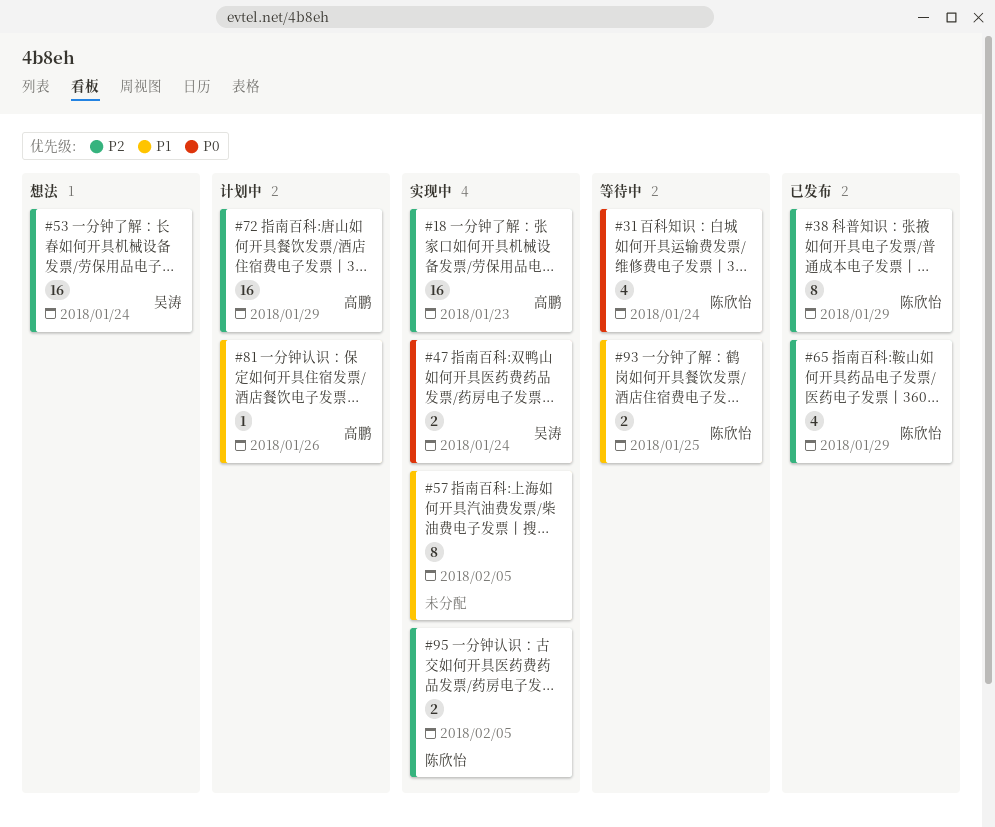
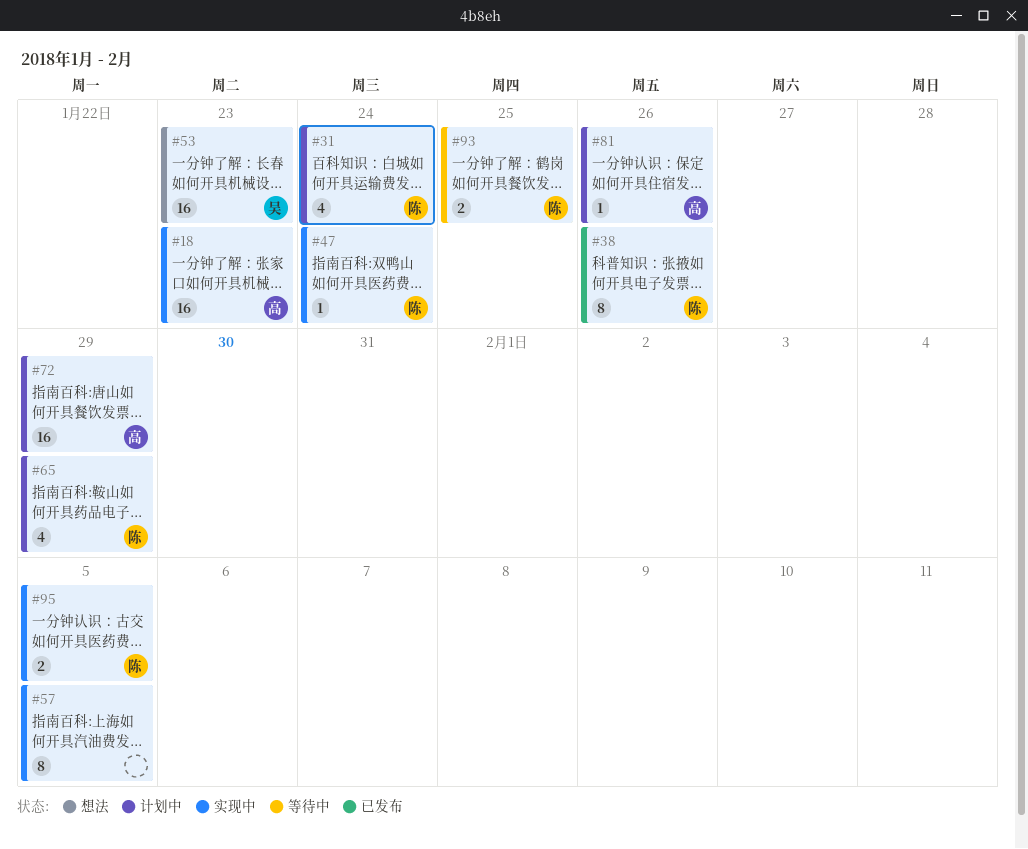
#31, status: 等待中 -> 计划中
#38, due: Jan 29 -> Jan 26
#47, owner: 吴涛 -> 陈欣怡
#47, estimate: 2 -> 1
#53, due: Jan 24 -> Jan 23
#65, status: 已发布 -> 计划中

